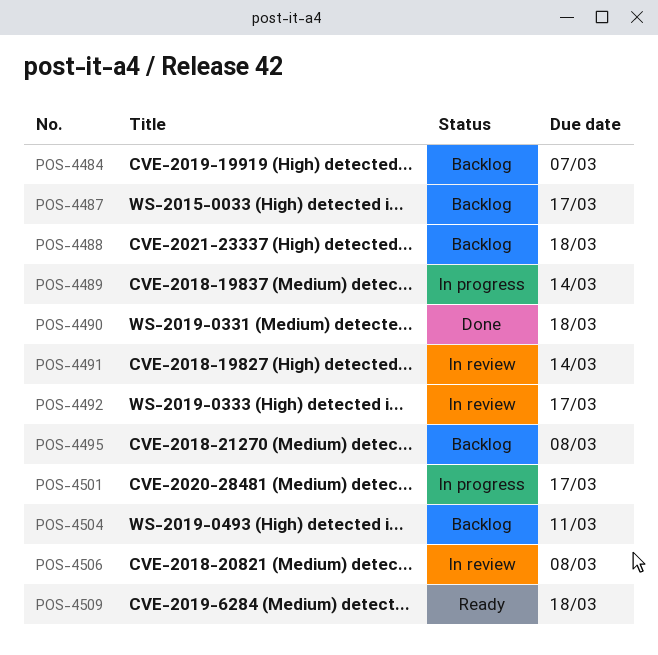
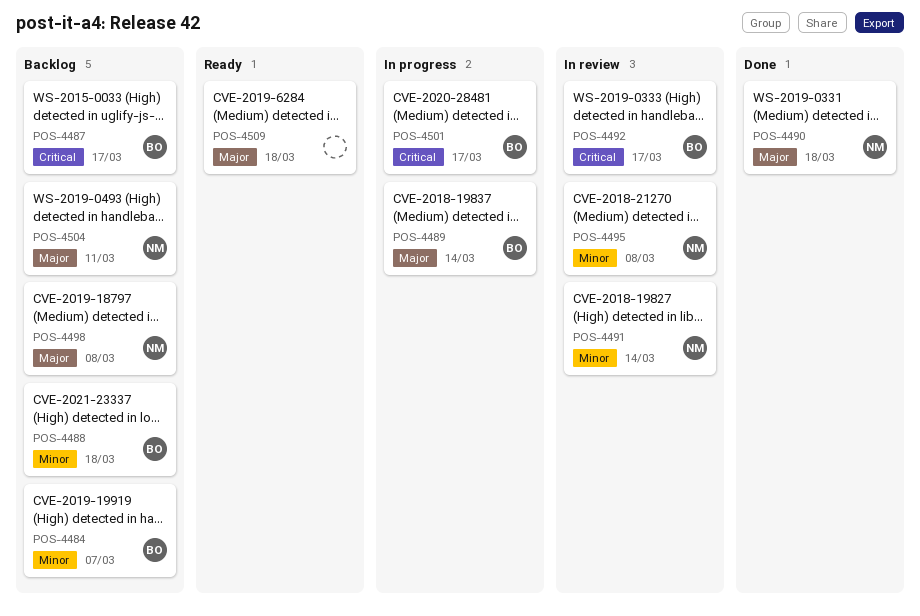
POS-4495, status: Backlog -> In review
POS-4498: none -> present
POS-4506: present -> none

